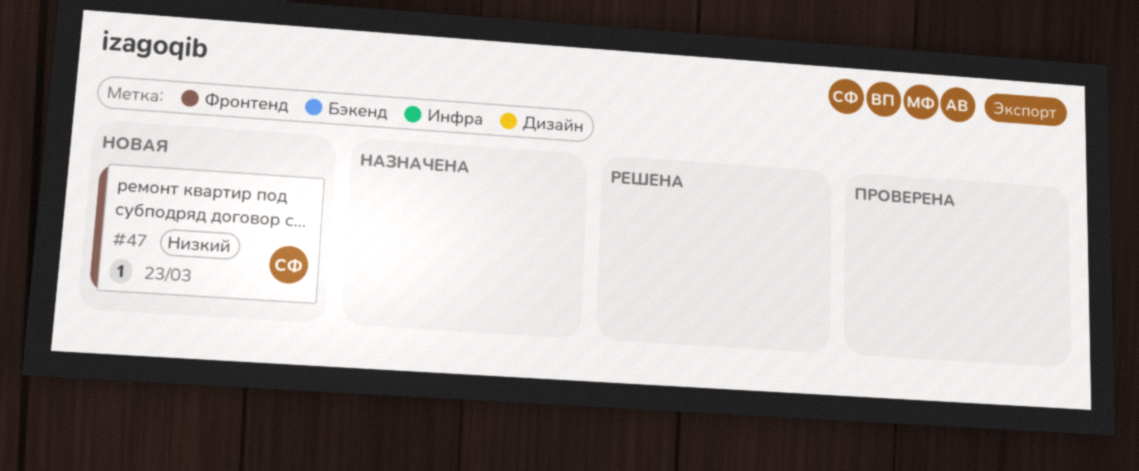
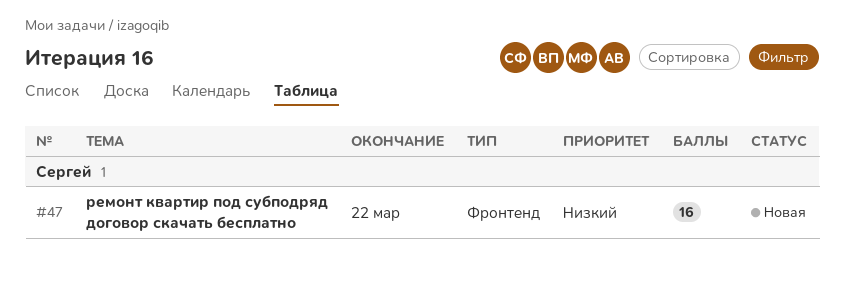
#47, estimate: 1 -> 16
#47, due: Mar 23 -> Mar 22

